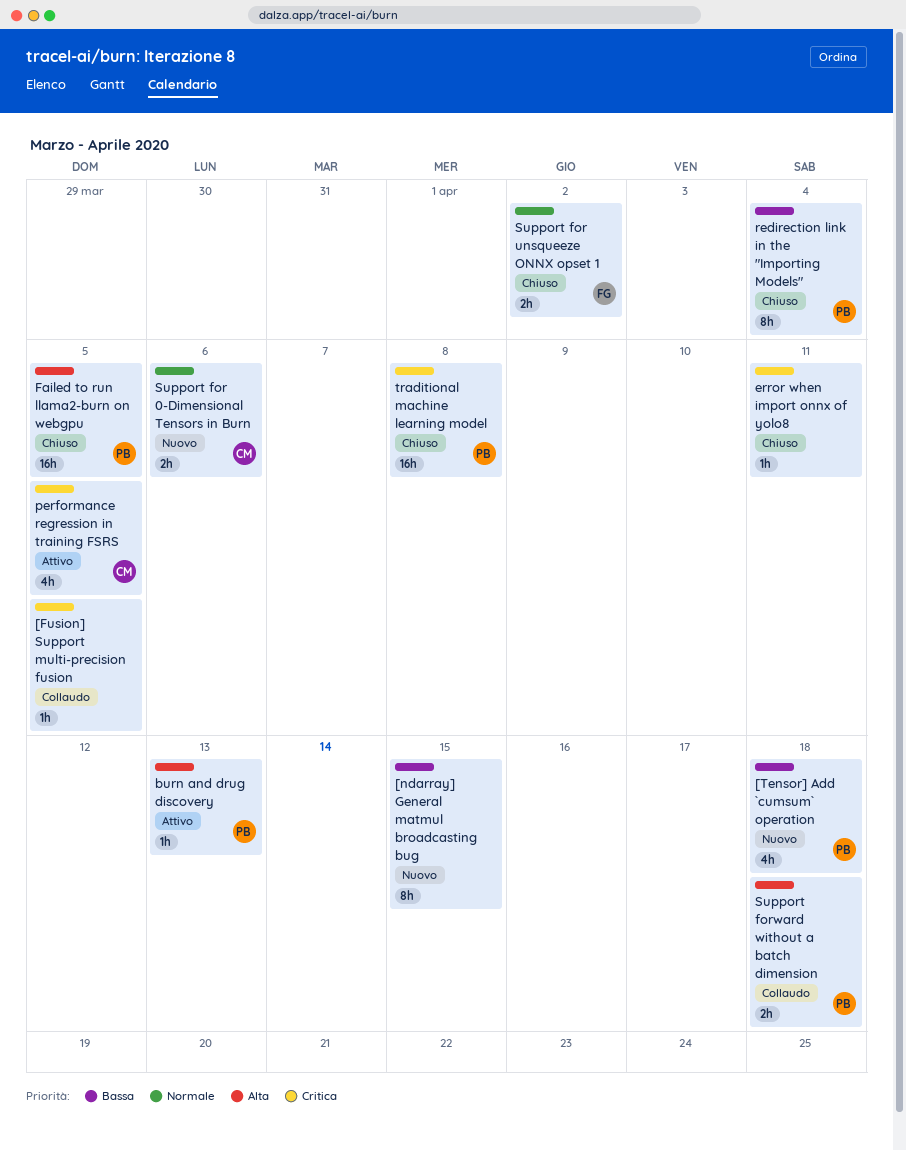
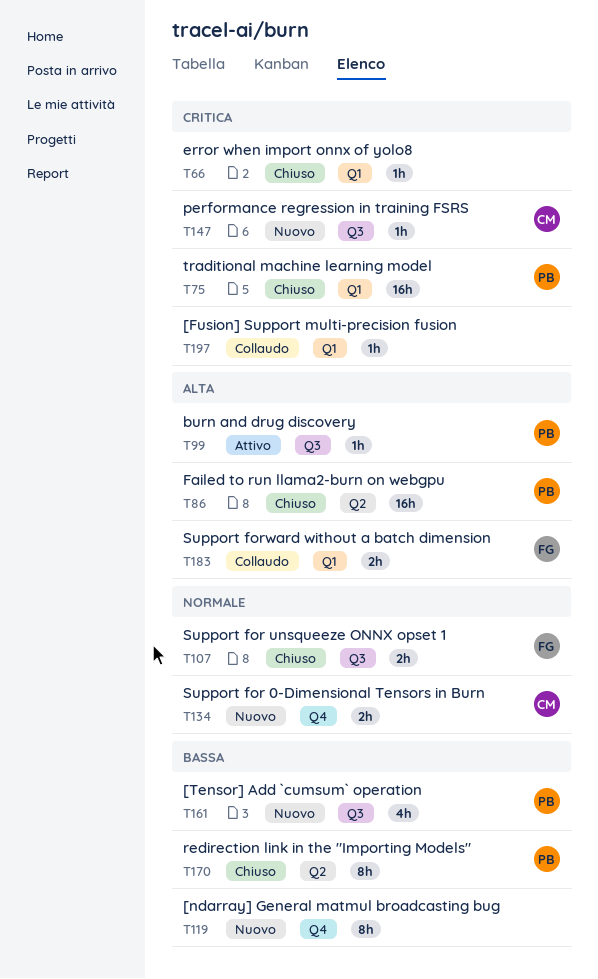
performance regression in training FSRS, status: Attivo -> Nuovo
performance regression in training FSRS, estimate: 4h -> 1h
Support forward without a batch dimension, owner: PB -> FG

